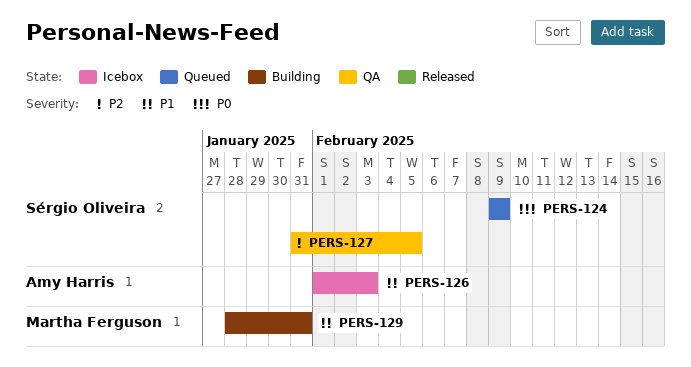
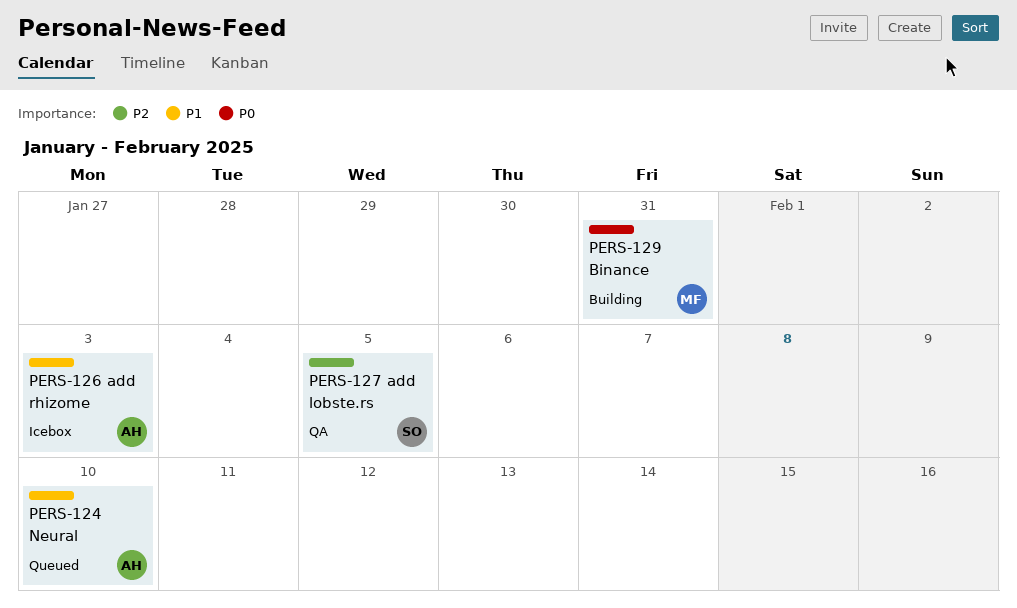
PERS-124, owner: Sérgio Oliveira -> Amy Harris
PERS-124, priority: P0 -> P1
PERS-124, due: Feb 9 -> Feb 10
PERS-129, priority: P1 -> P0

